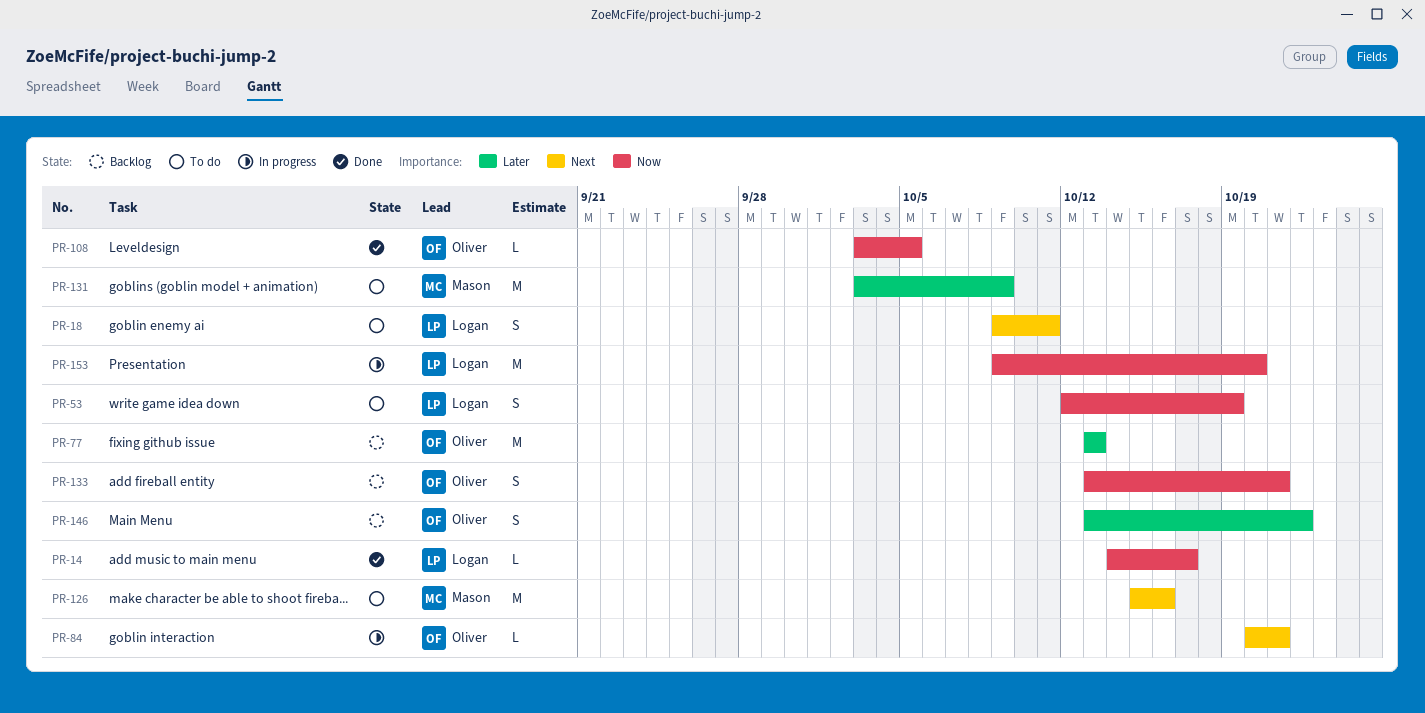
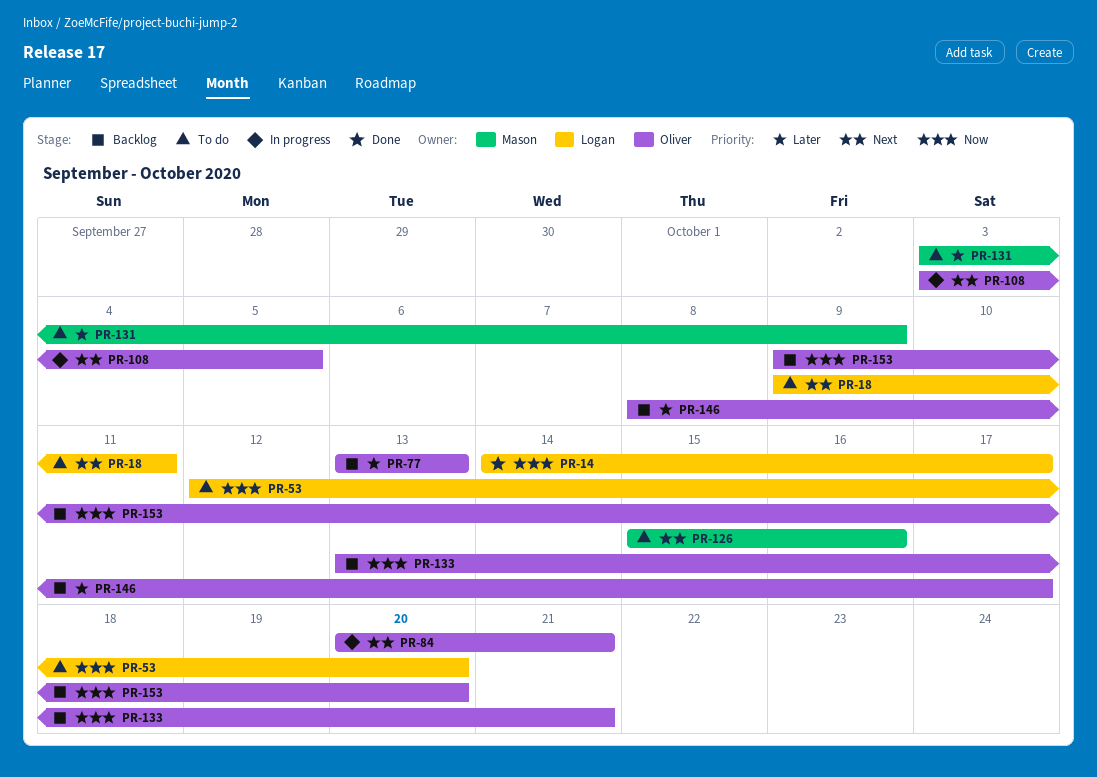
PR-53, due: Oct 19 -> Oct 20
PR-108, status: Done -> In progress
PR-108, priority: Now -> Next
PR-146, start: Oct 13 -> Oct 8
PR-146, due: Oct 22 -> Oct 17
PR-153, status: In progress -> Backlog
PR-153, owner: Logan -> Oliver

